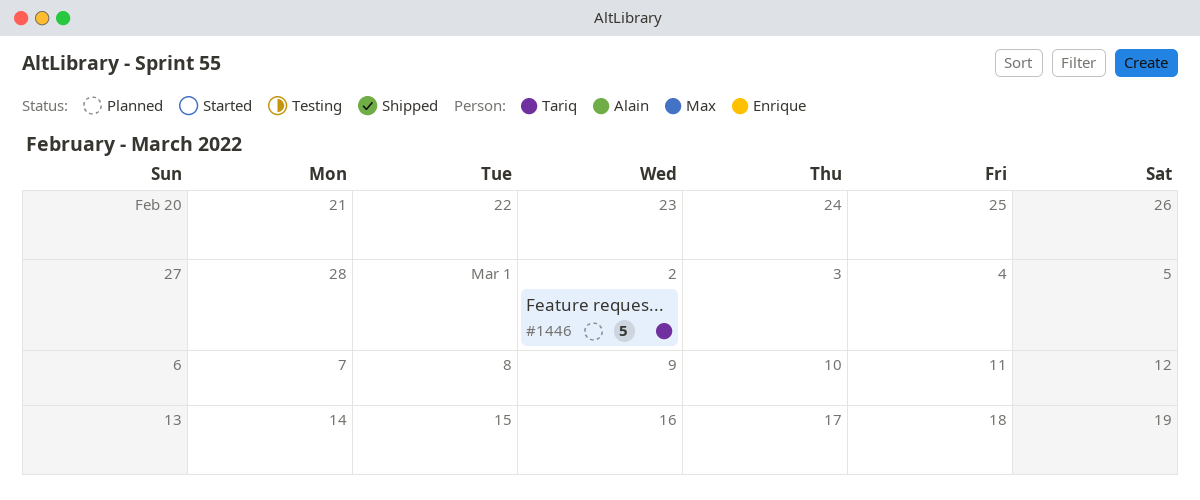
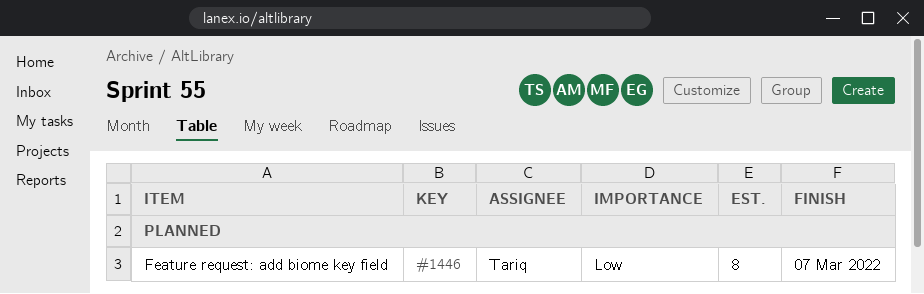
#1446, estimate: 5 -> 8
#1446, due: Mar 2 -> Mar 7

